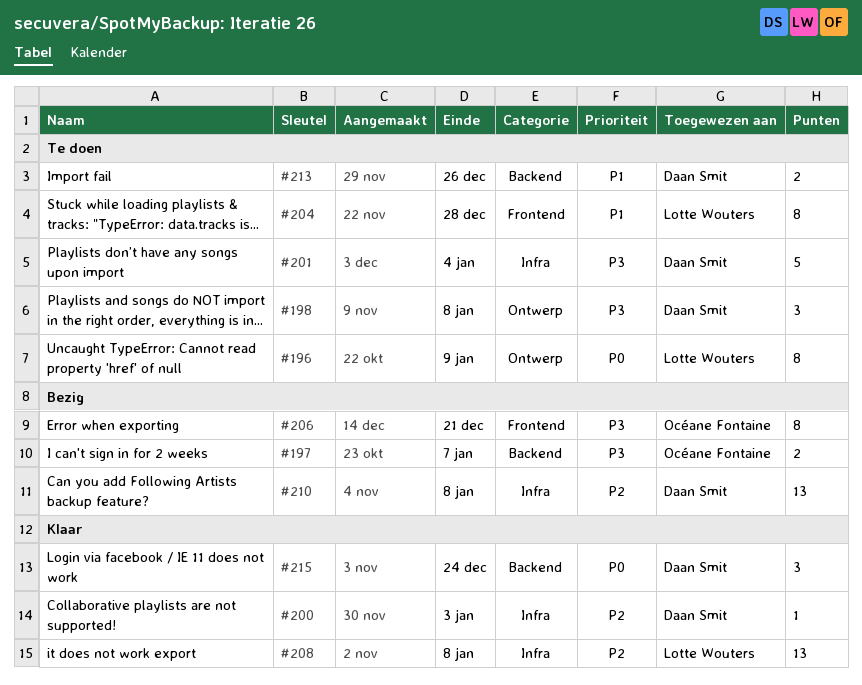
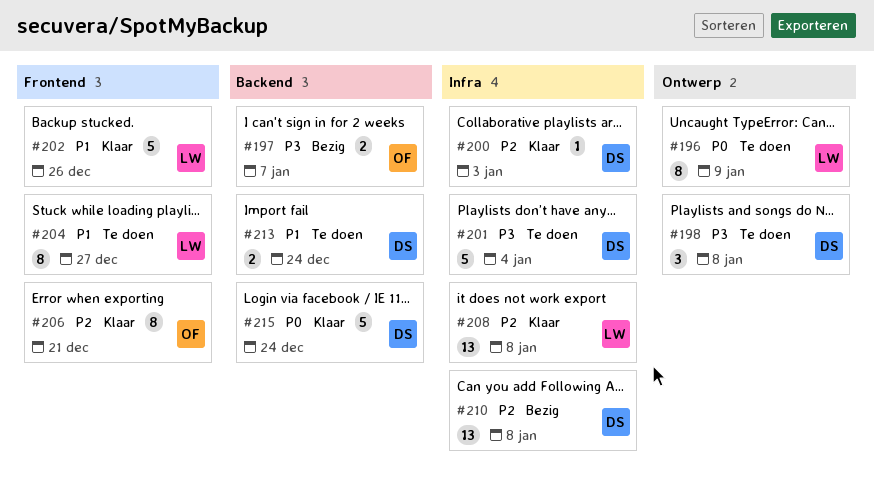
#202: none -> present
#204, due: Dec 28 -> Dec 27
#206, status: Bezig -> Klaar
#206, priority: P3 -> P2
#213, due: Dec 26 -> Dec 24
#215, estimate: 3 -> 5

